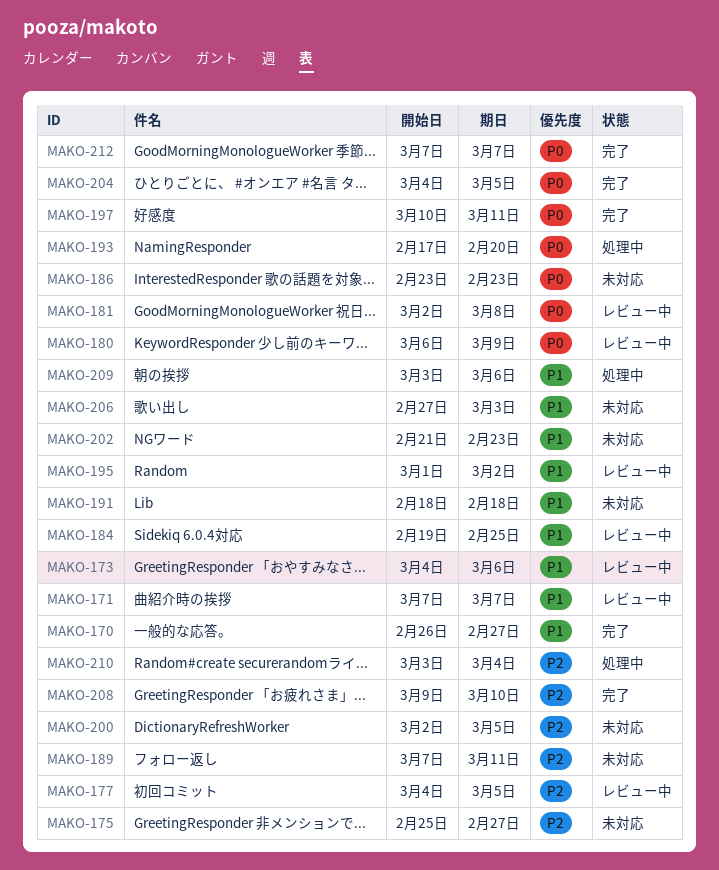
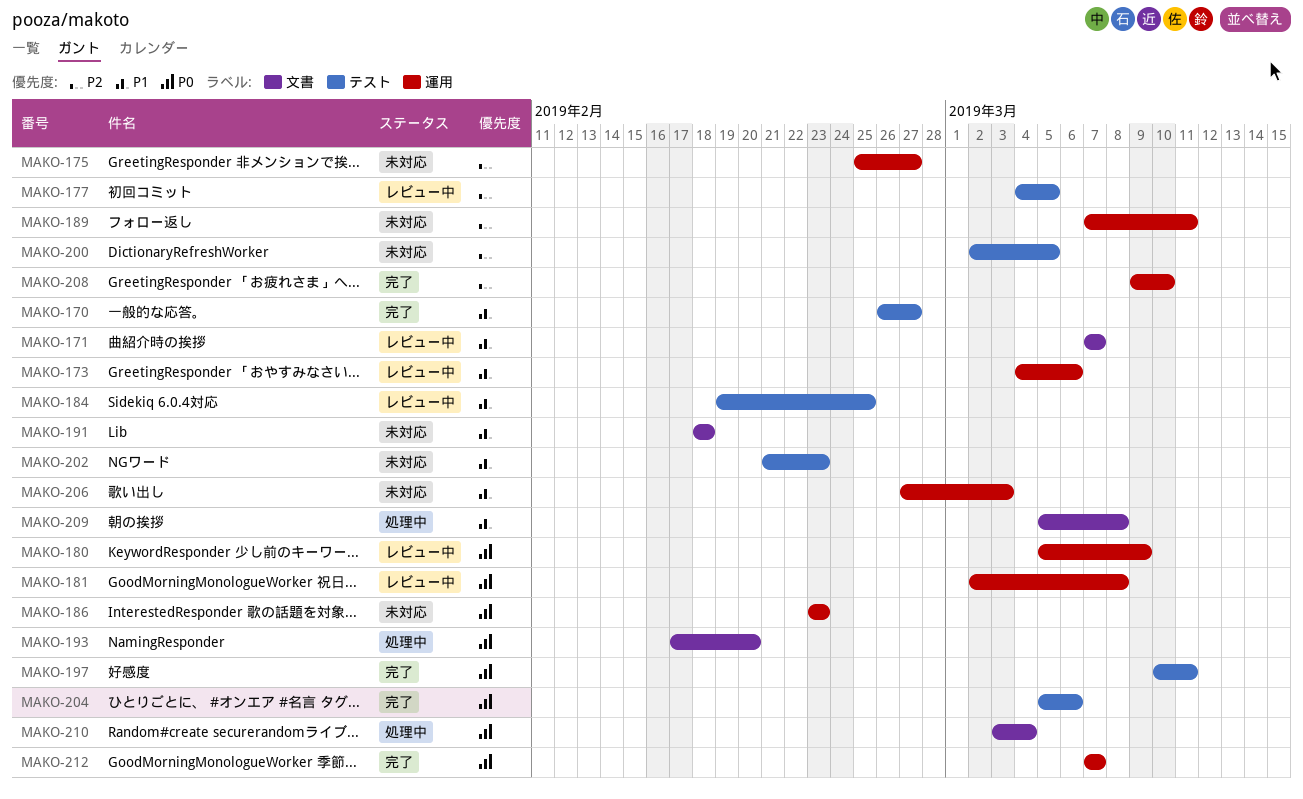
MAKO-180, start: Mar 6 -> Mar 5
MAKO-195: present -> none
MAKO-204, start: Mar 4 -> Mar 5
MAKO-204, due: Mar 5 -> Mar 6
MAKO-209, start: Mar 3 -> Mar 5
MAKO-209, due: Mar 6 -> Mar 8
MAKO-210, priority: P2 -> P0

